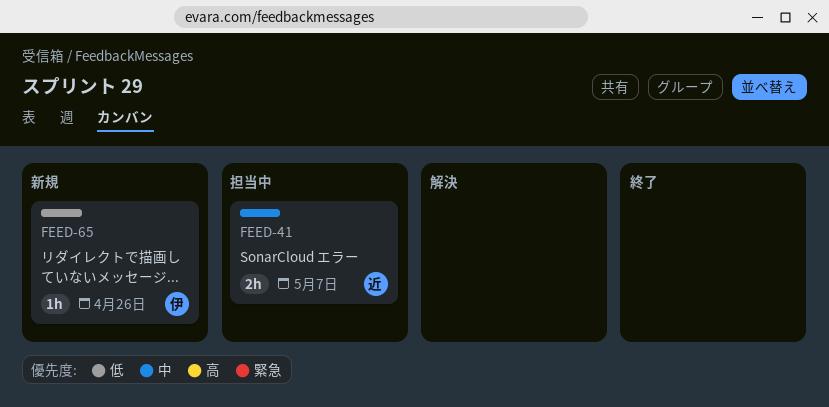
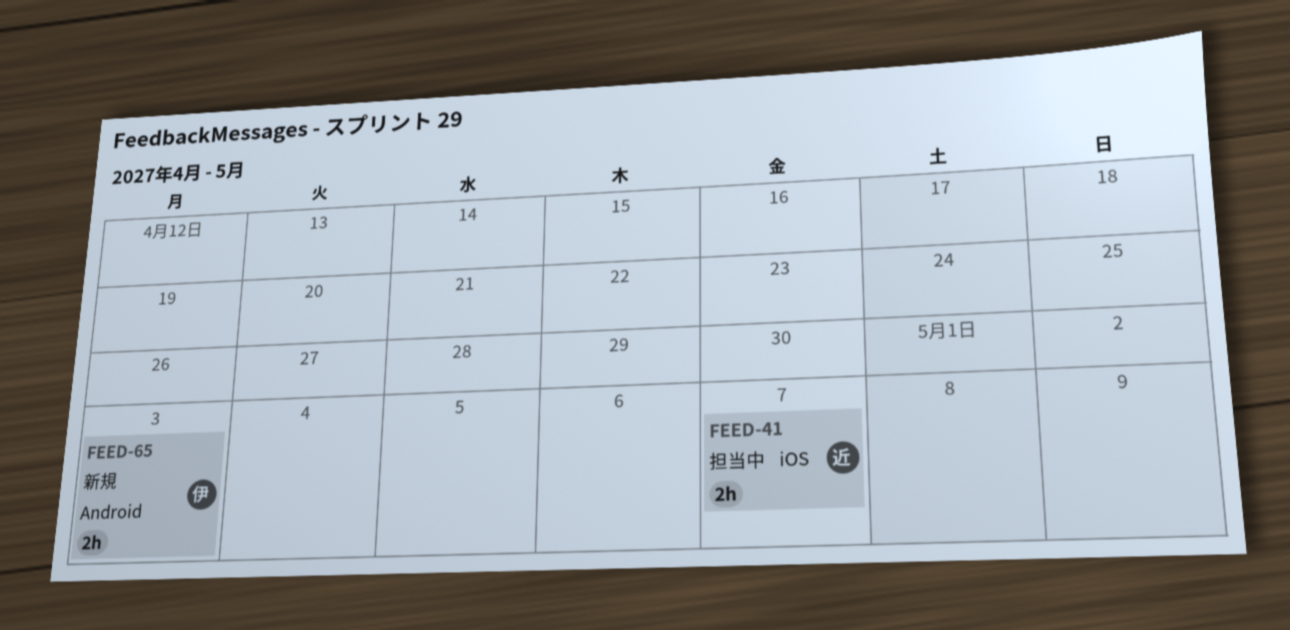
FEED-65, estimate: 1h -> 2h
FEED-65, due: Apr 26 -> May 3

